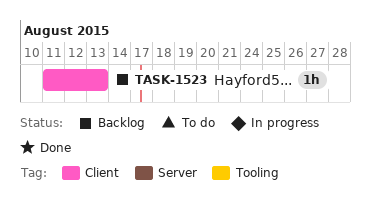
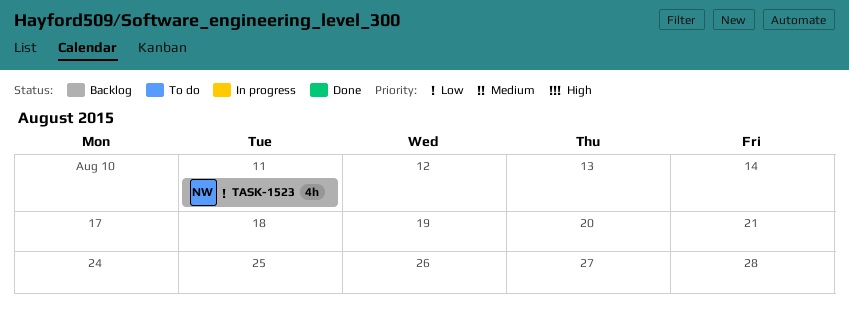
TASK-1523, estimate: 1h -> 4h
TASK-1523, due: Aug 13 -> Aug 11

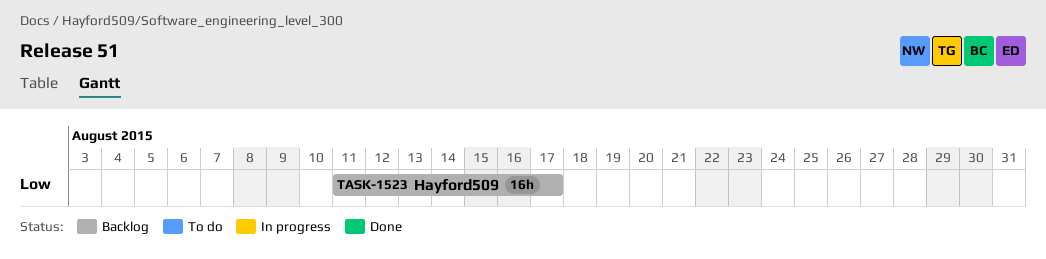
TASK-1523, estimate: 4h -> 16h
TASK-1523, due: Aug 11 -> Aug 17

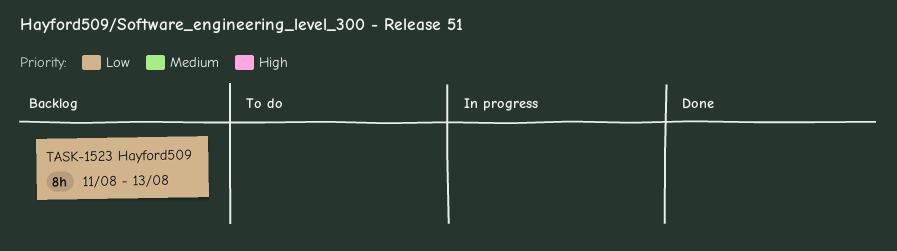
TASK-1523, estimate: 16h -> 8h
TASK-1523, due: Aug 17 -> Aug 13

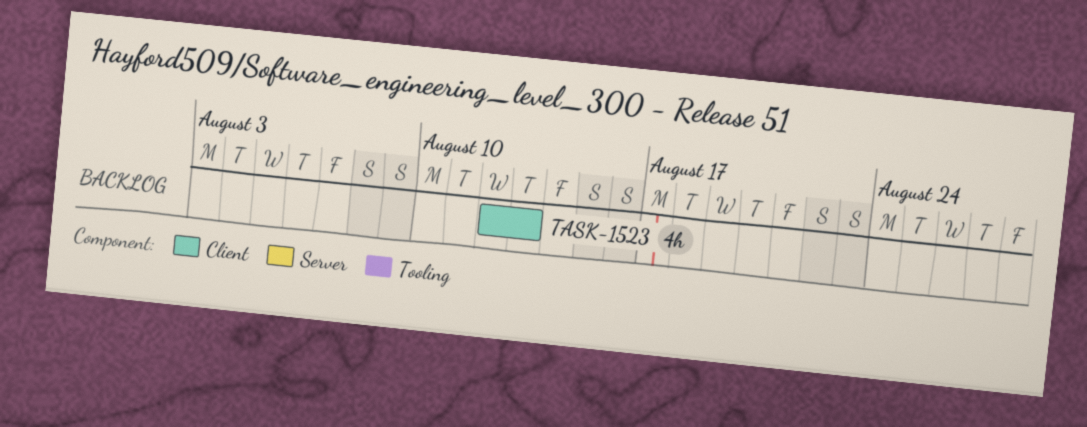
TASK-1523, estimate: 8h -> 4h
TASK-1523, start: Aug 11 -> Aug 12

